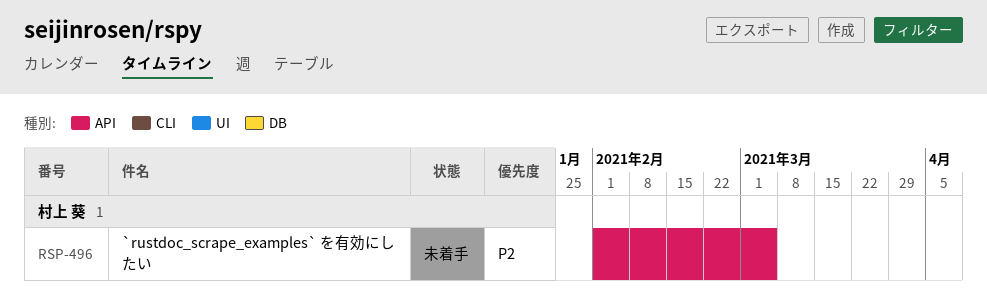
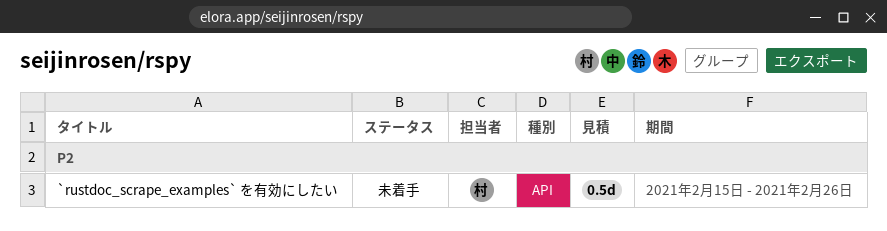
`rustdoc_scrape_examples` を有効にしたい, start: Feb 1 -> Feb 15
`rustdoc_scrape_examples` を有効にしたい, due: Mar 5 -> Feb 26

